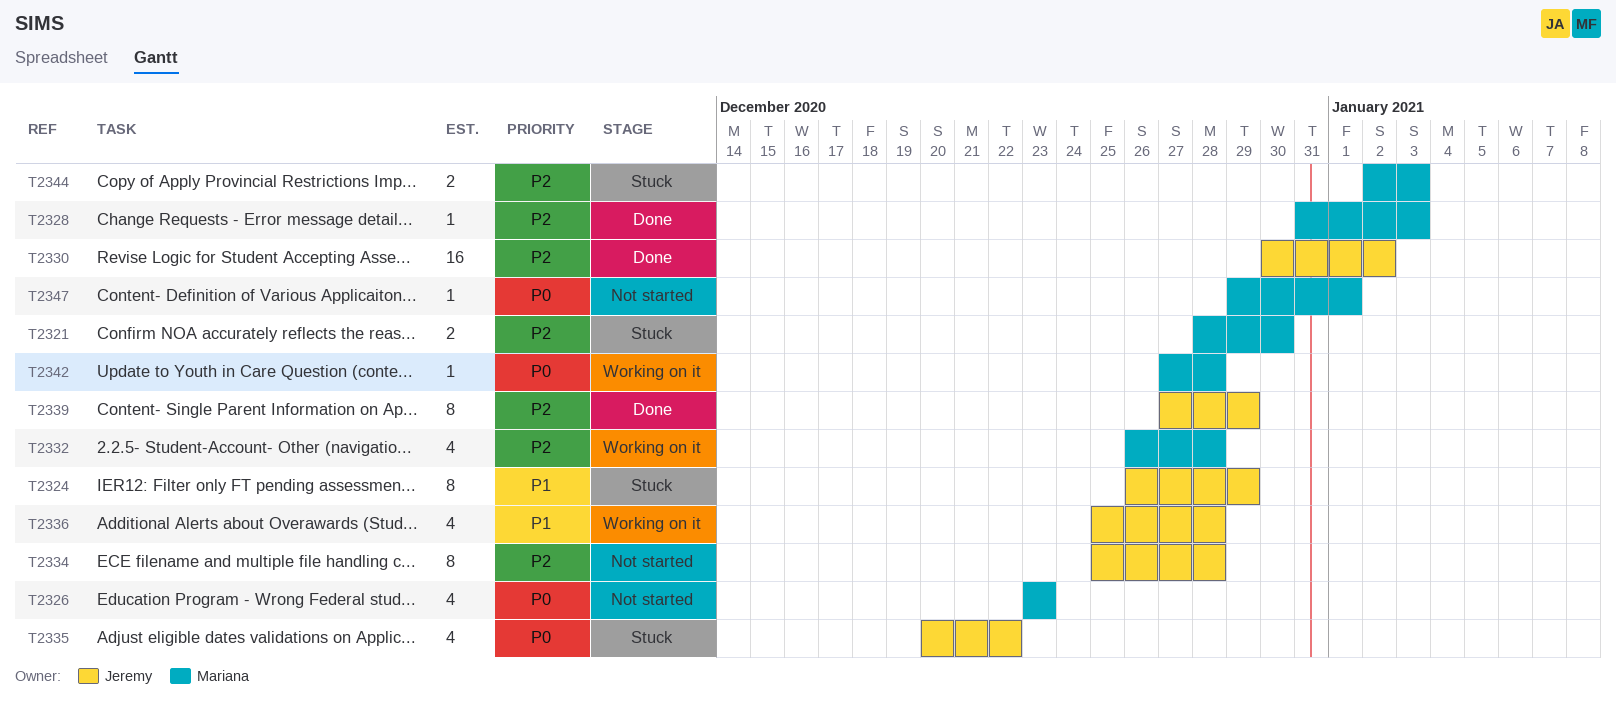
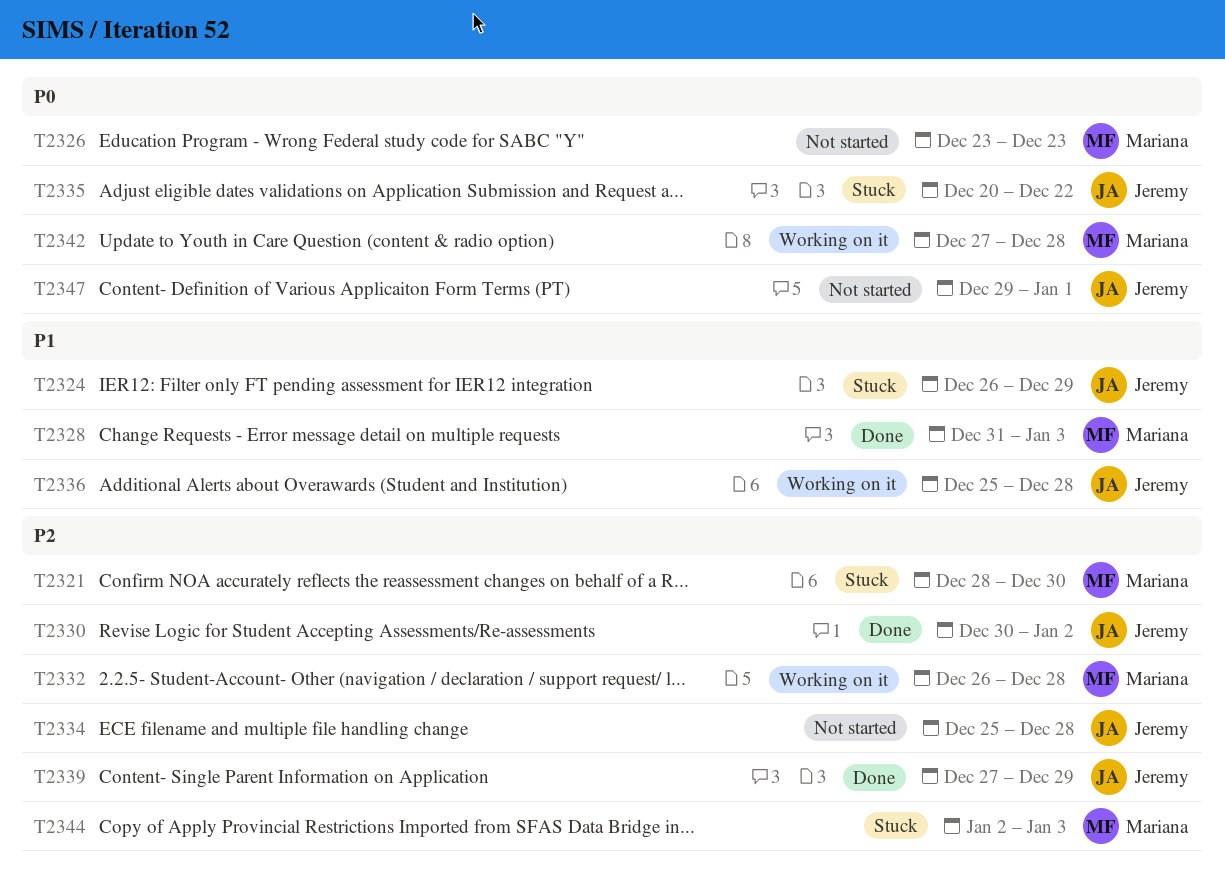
T2328, priority: P2 -> P1
T2347, owner: Mariana -> Jeremy

